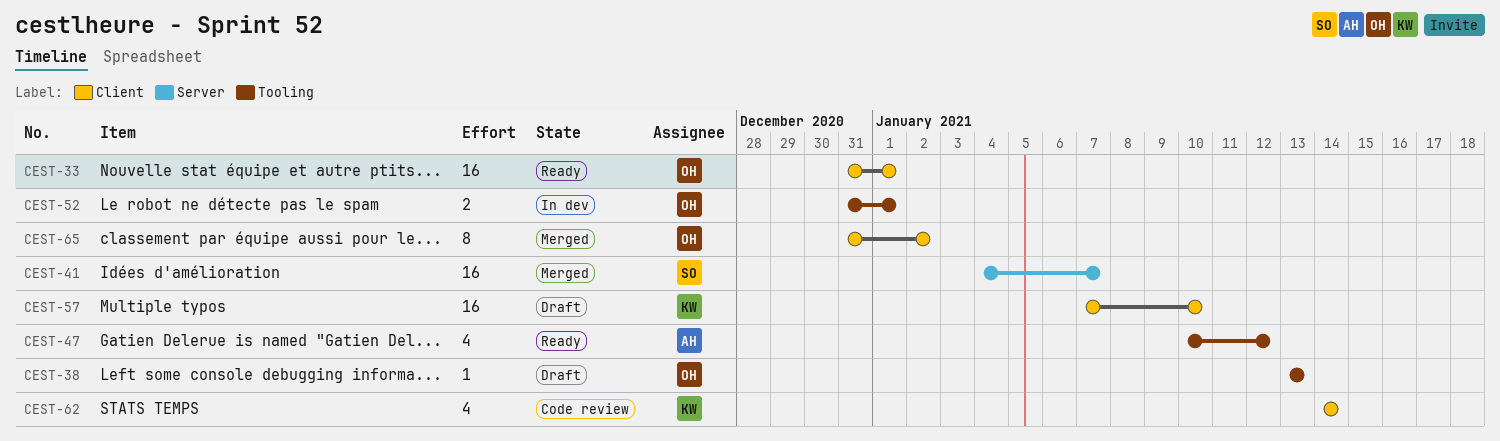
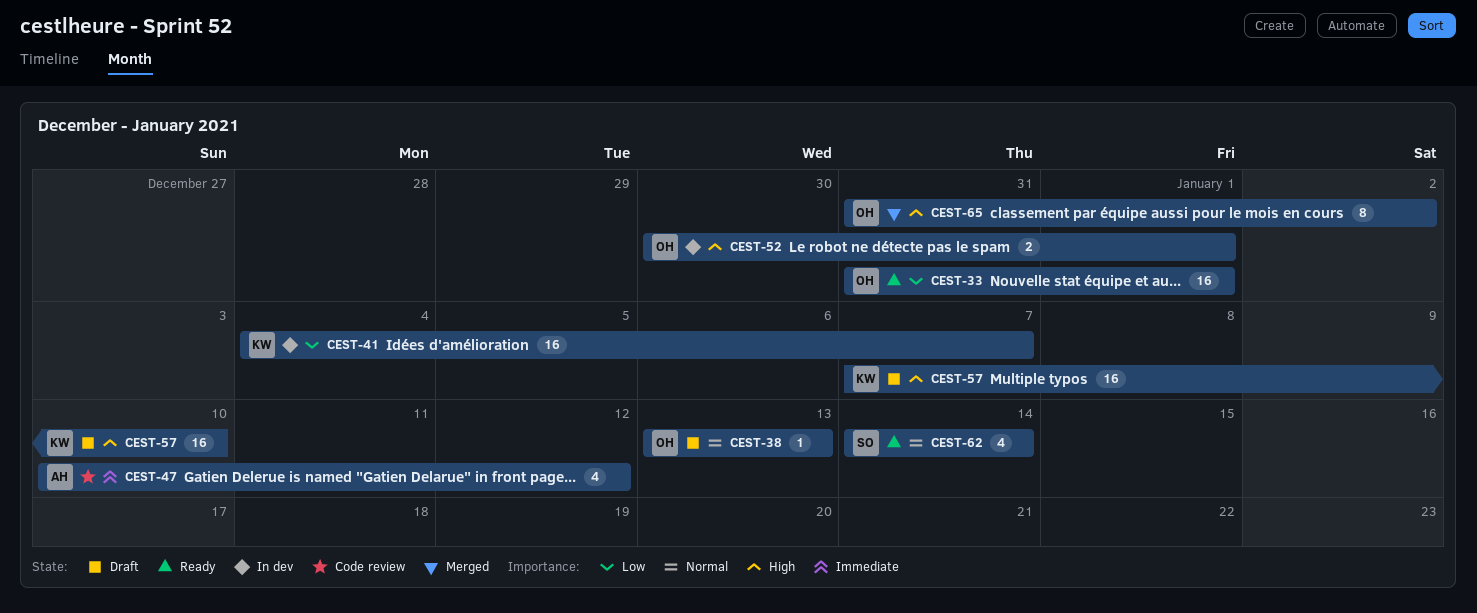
CEST-41, status: Merged -> In dev
CEST-41, owner: SO -> KW
CEST-47, status: Ready -> Code review
CEST-52, start: Dec 31 -> Dec 30
CEST-62, status: Code review -> Ready
CEST-62, owner: KW -> SO

